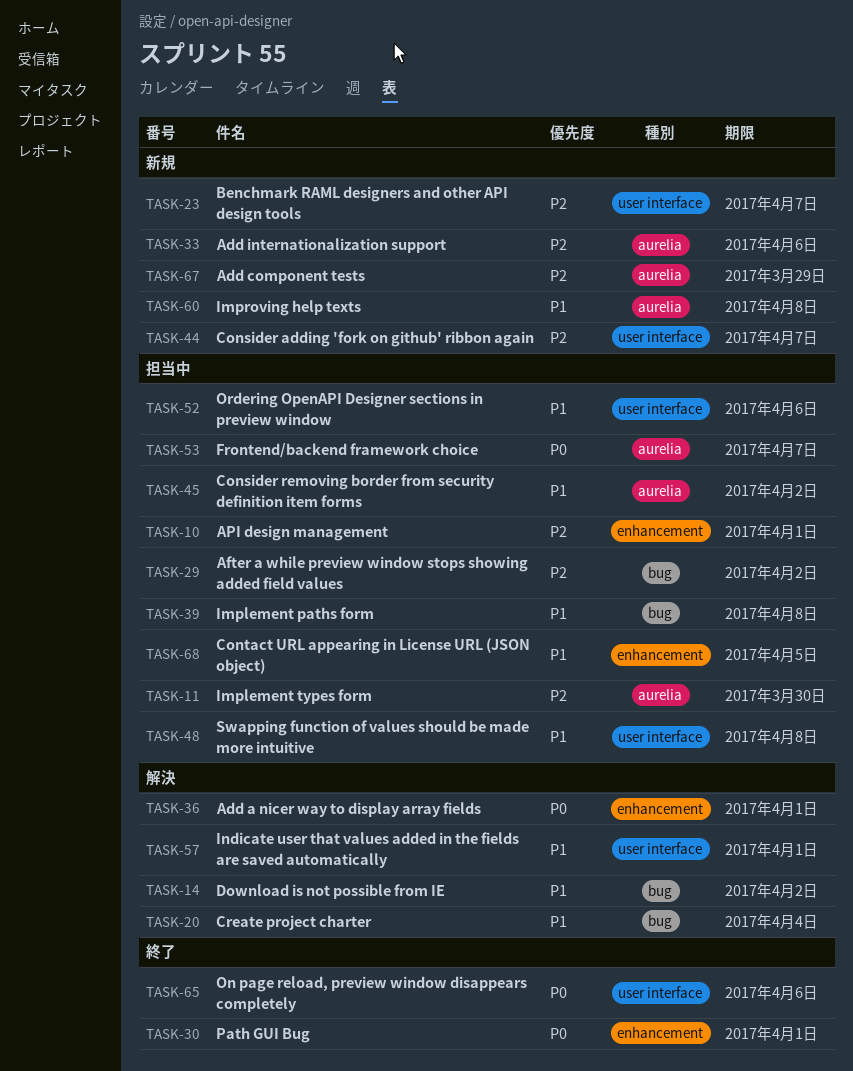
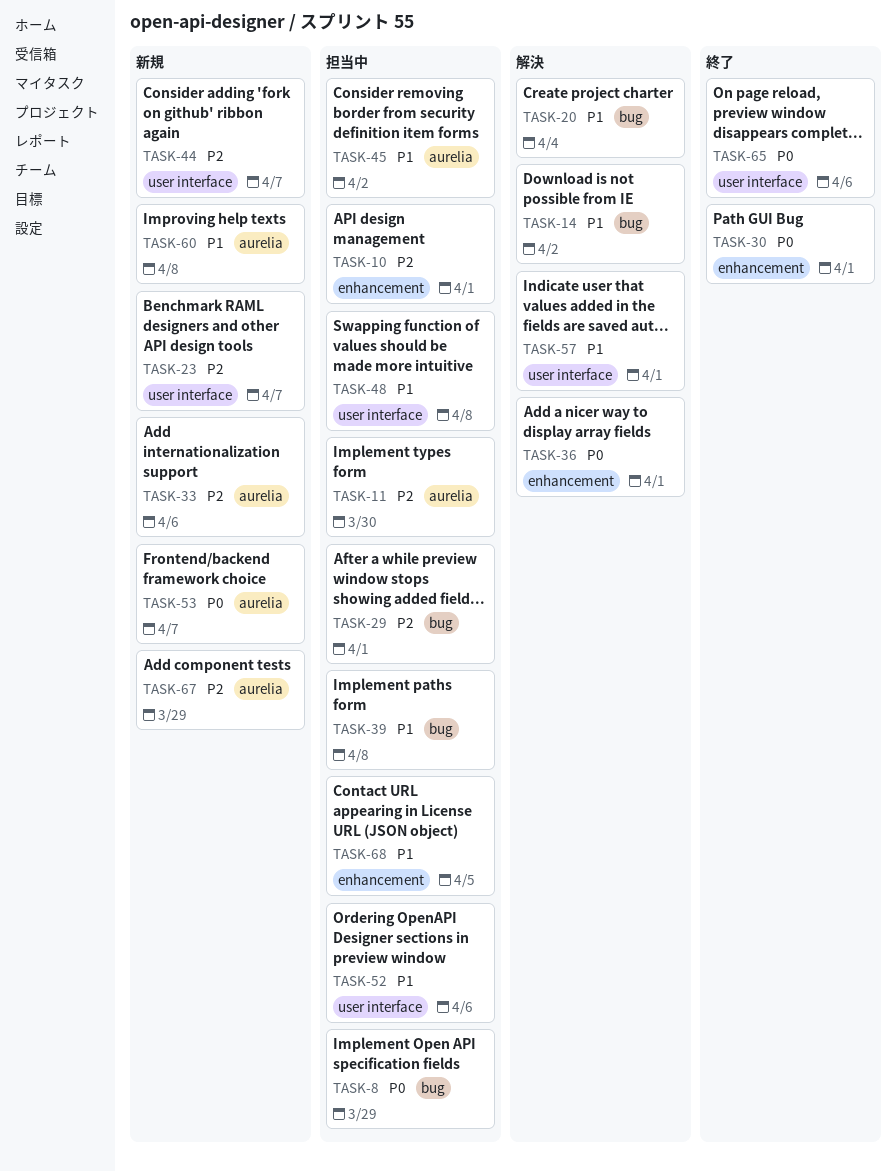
TASK-8: none -> present
TASK-29, due: Apr 2 -> Apr 1
TASK-53, status: 担当中 -> 新規

